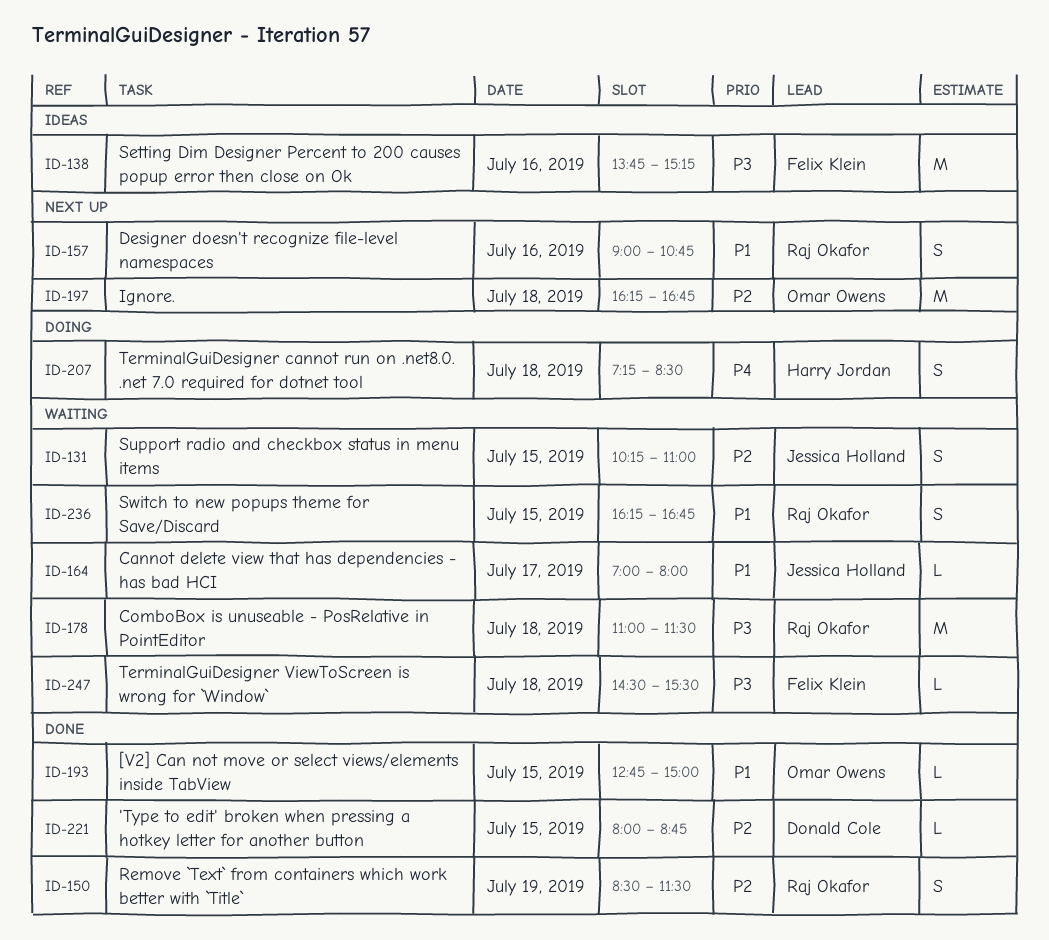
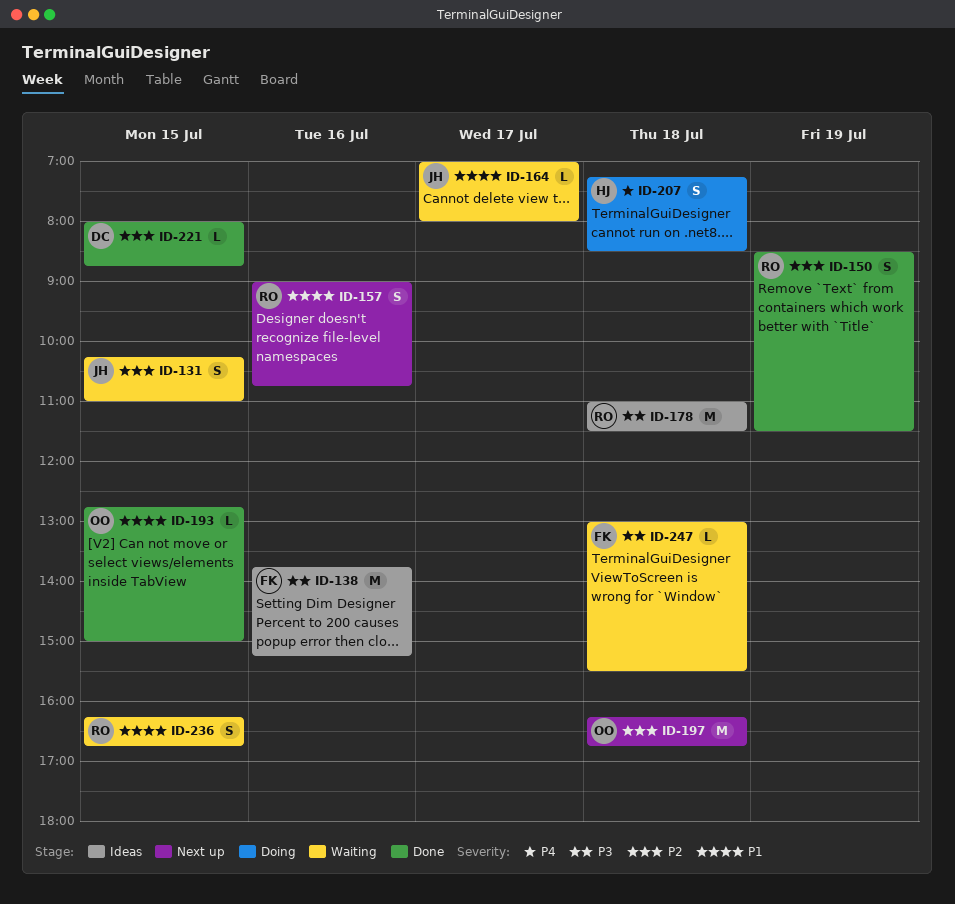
ID-178, status: Waiting -> Ideas
ID-247, begins: 14:30 -> 13:00

